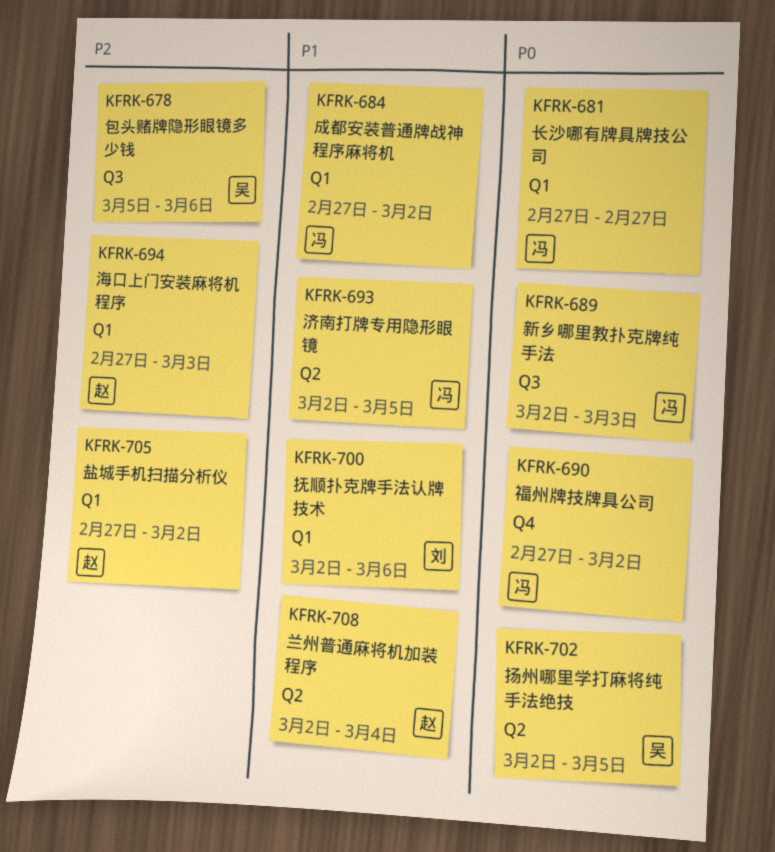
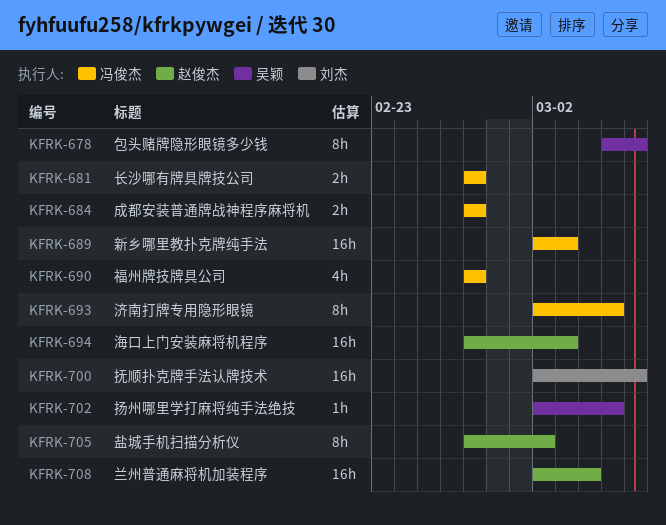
KFRK-684, due: Mar 2 -> Feb 27
KFRK-690, due: Mar 2 -> Feb 27

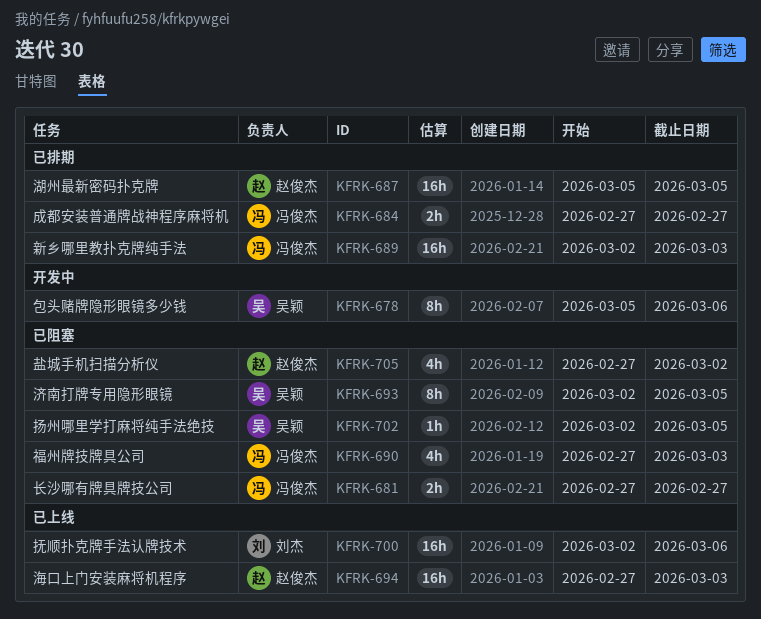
KFRK-687: none -> present
KFRK-690, due: Feb 27 -> Mar 3
KFRK-693, owner: 冯俊杰 -> 吴颖
KFRK-705, estimate: 8h -> 4h
KFRK-708: present -> none

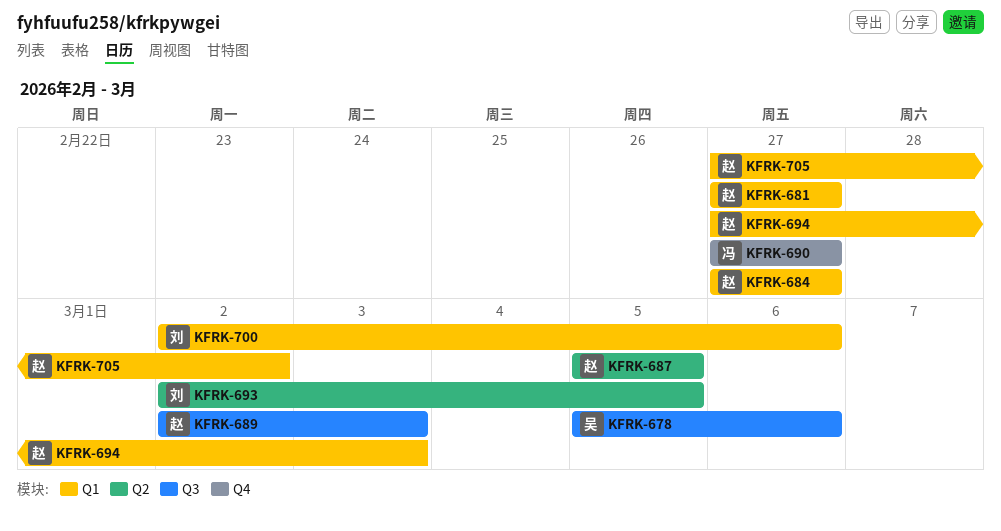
KFRK-681, owner: 冯俊杰 -> 赵俊杰
KFRK-684, owner: 冯俊杰 -> 赵俊杰
KFRK-689, owner: 冯俊杰 -> 赵俊杰
KFRK-690, due: Mar 3 -> Feb 27
KFRK-693, owner: 吴颖 -> 刘杰
KFRK-702: present -> none

